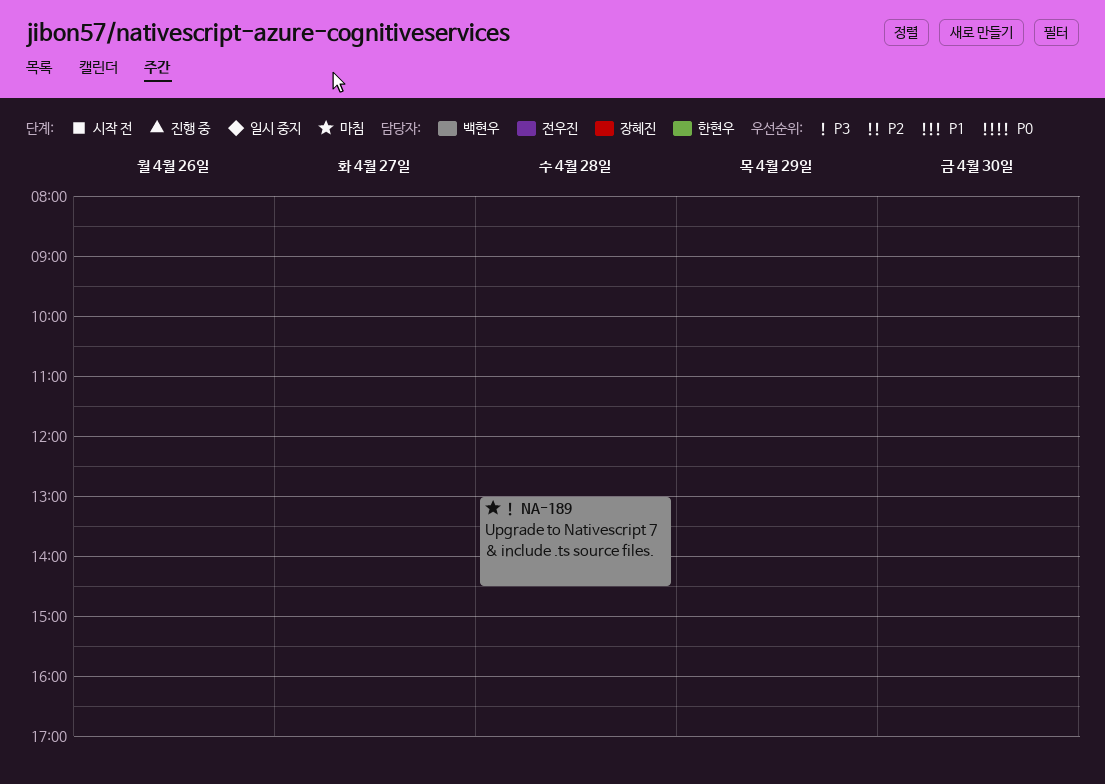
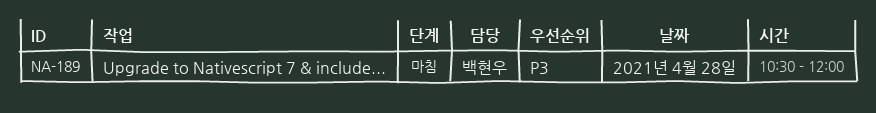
NA-189, begins: 13:00 -> 10:30
NA-189, ends: 14:30 -> 12:00

